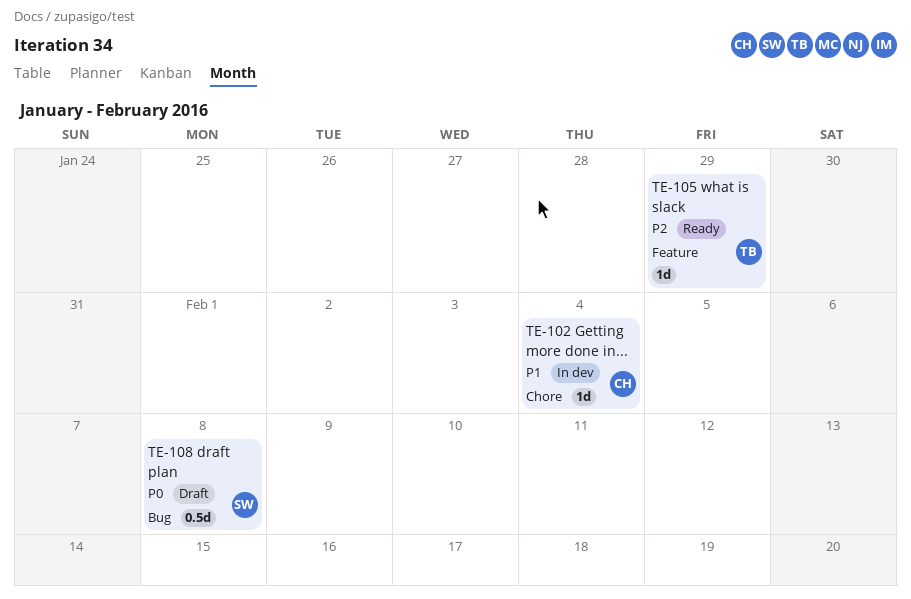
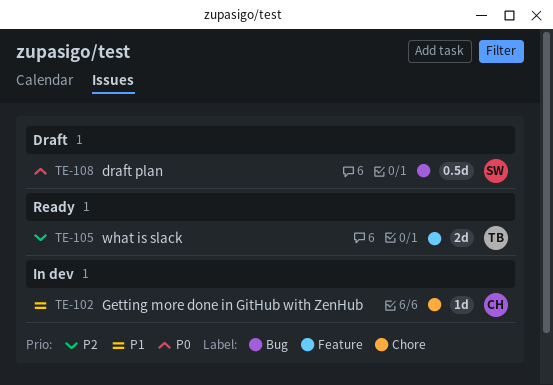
TE-105, estimate: 1d -> 2d

